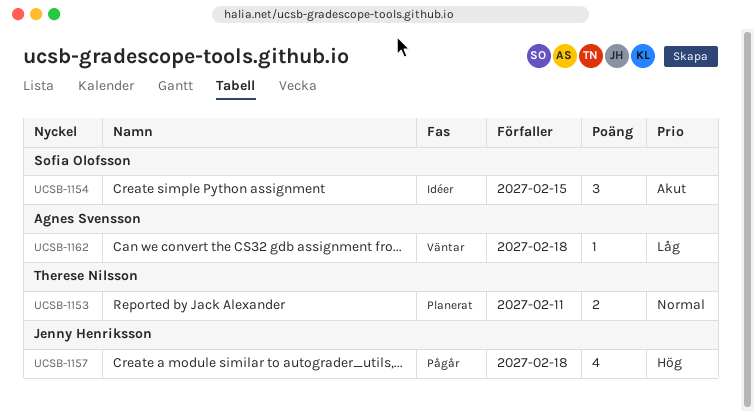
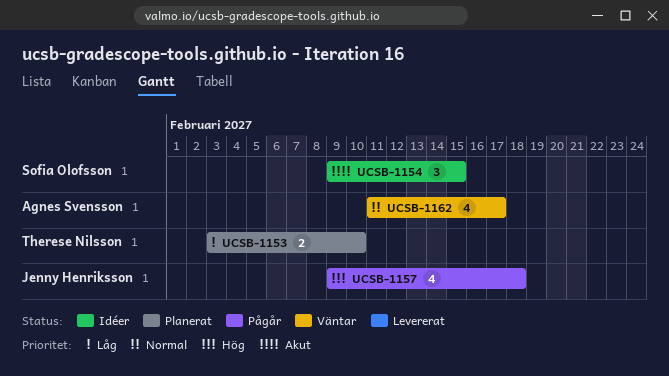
UCSB-1153, priority: Normal -> Låg
UCSB-1153, due: Feb 11 -> Feb 10
UCSB-1162, priority: Låg -> Normal
UCSB-1162, estimate: 1 -> 4
UCSB-1162, due: Feb 18 -> Feb 17

